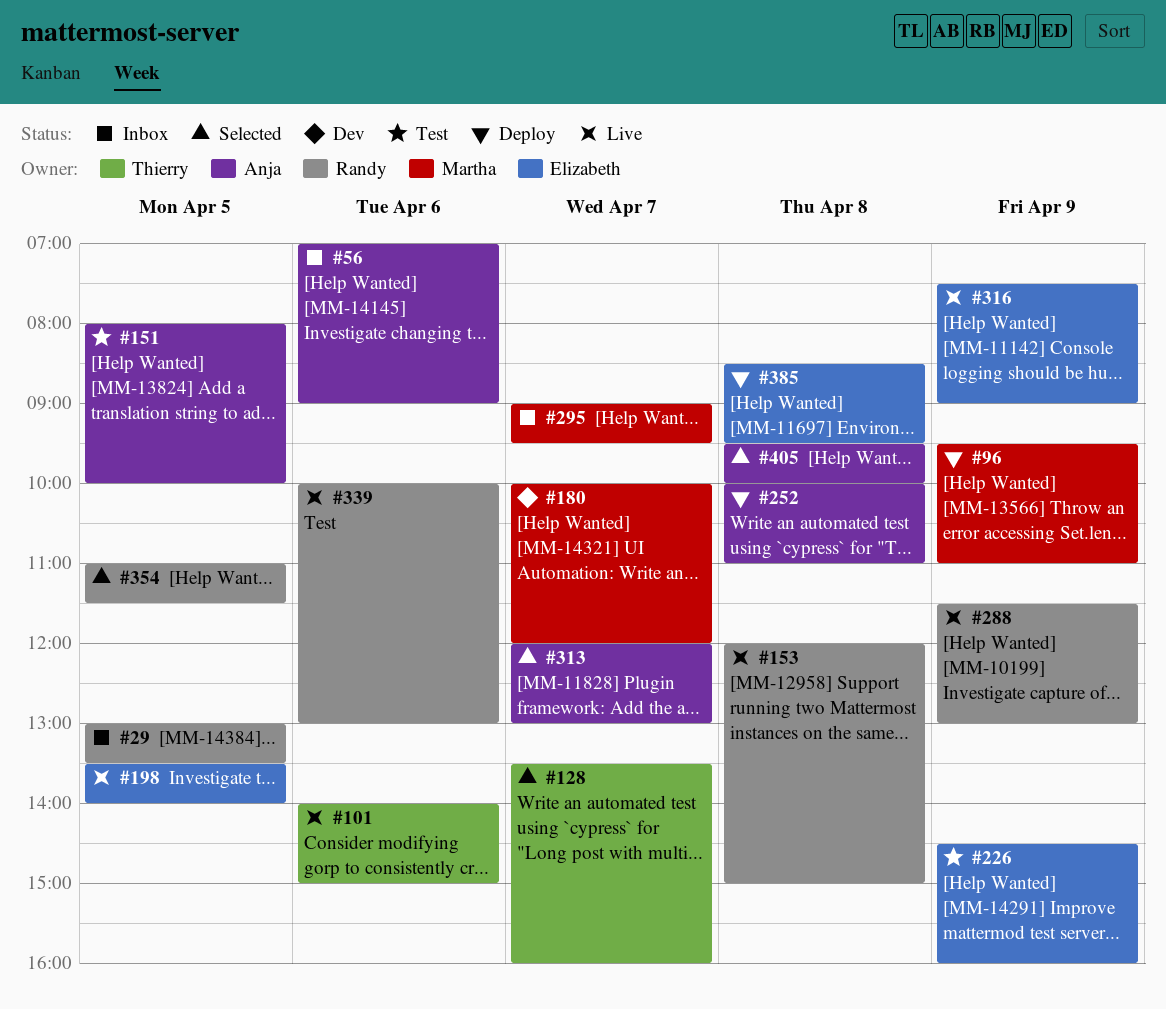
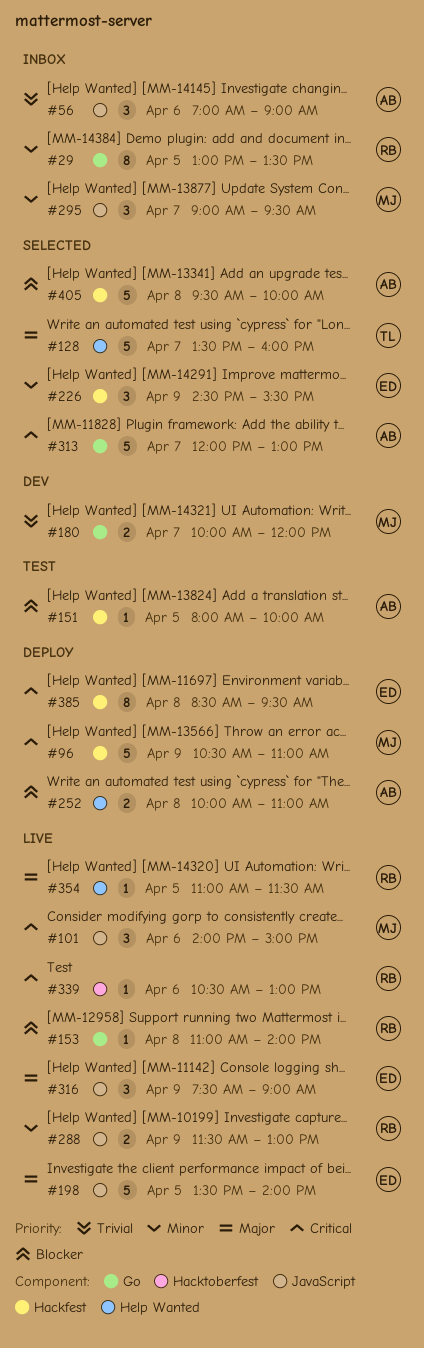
#96, begins: 09:30 -> 10:30
#101, owner: Thierry -> Martha
#153, begins: 12:00 -> 11:00
#153, ends: 15:00 -> 14:00
#226, status: Test -> Selected
#226, ends: 16:00 -> 15:30
#339, begins: 10:00 -> 10:30
#354, status: Selected -> Live

